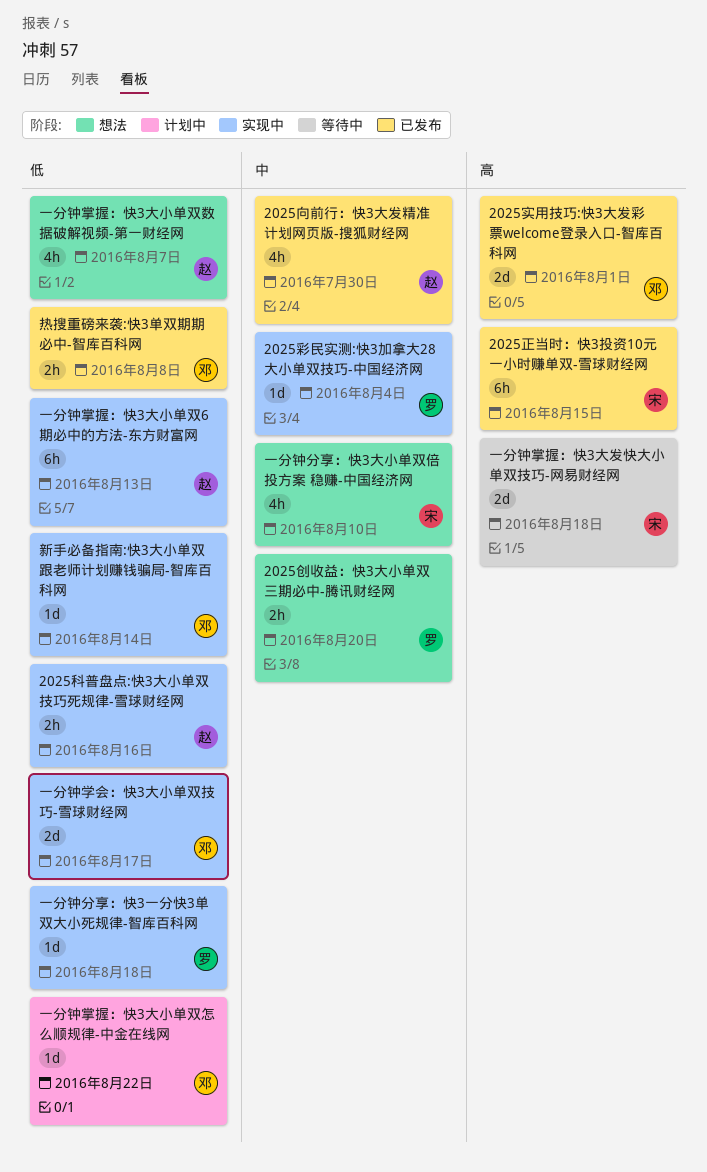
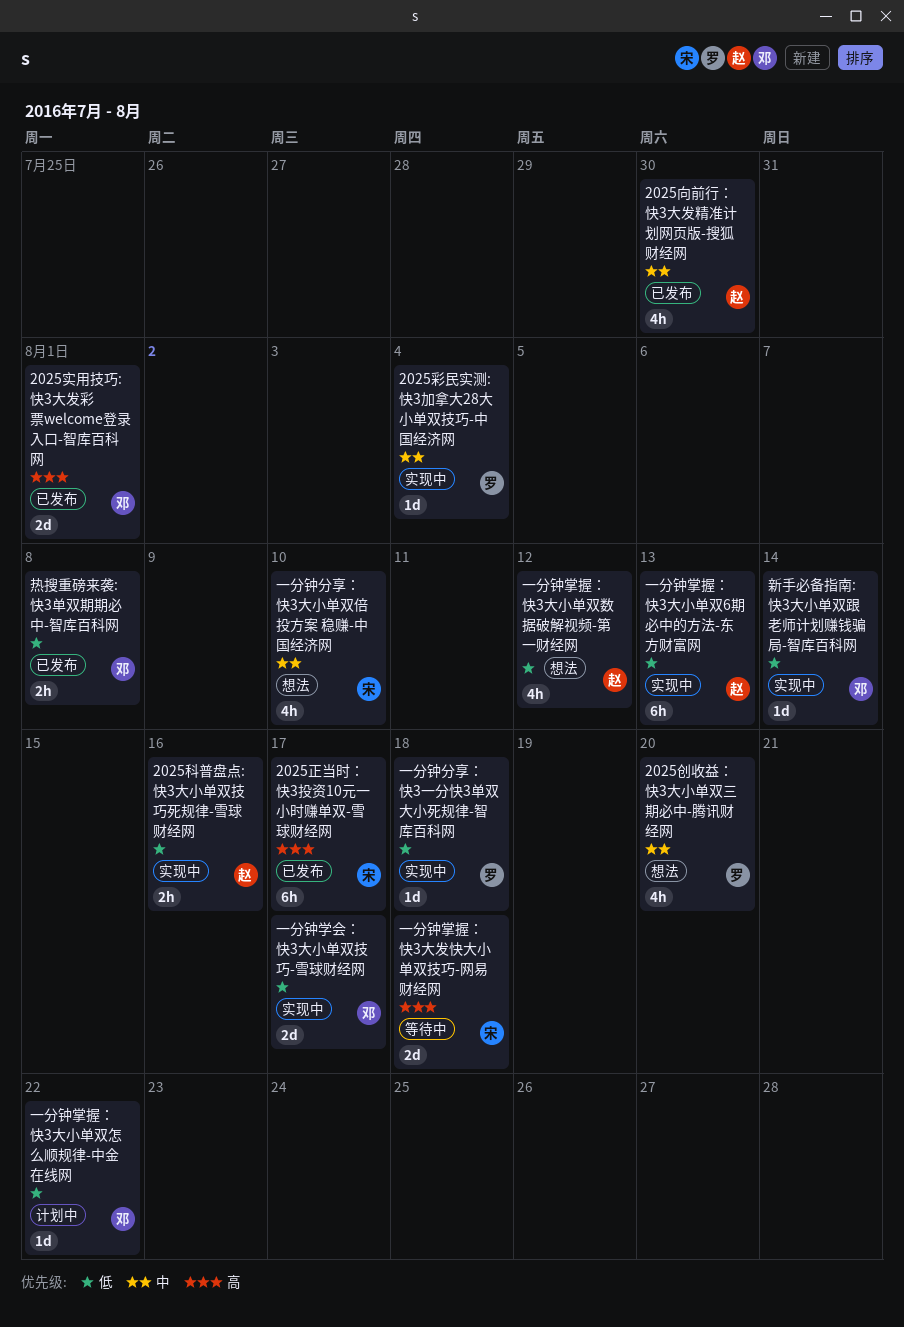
2025创收益：快3大小单双三期必中-腾讯财经网, estimate: 2h -> 4h
2025正当时：快3投资10元一小时赚单双-雪球财经网, due: Aug 15 -> Aug 17
一分钟掌握：快3大小单双数据破解视频-第一财经网, due: Aug 7 -> Aug 12

